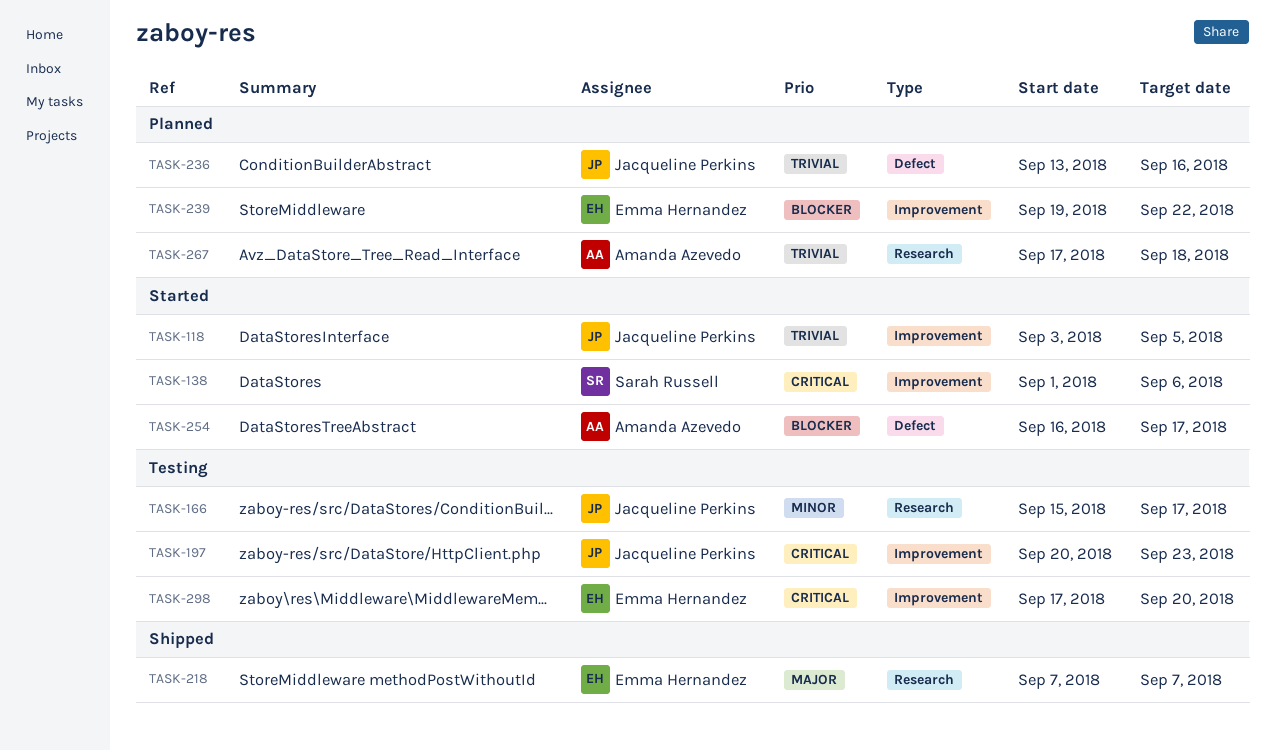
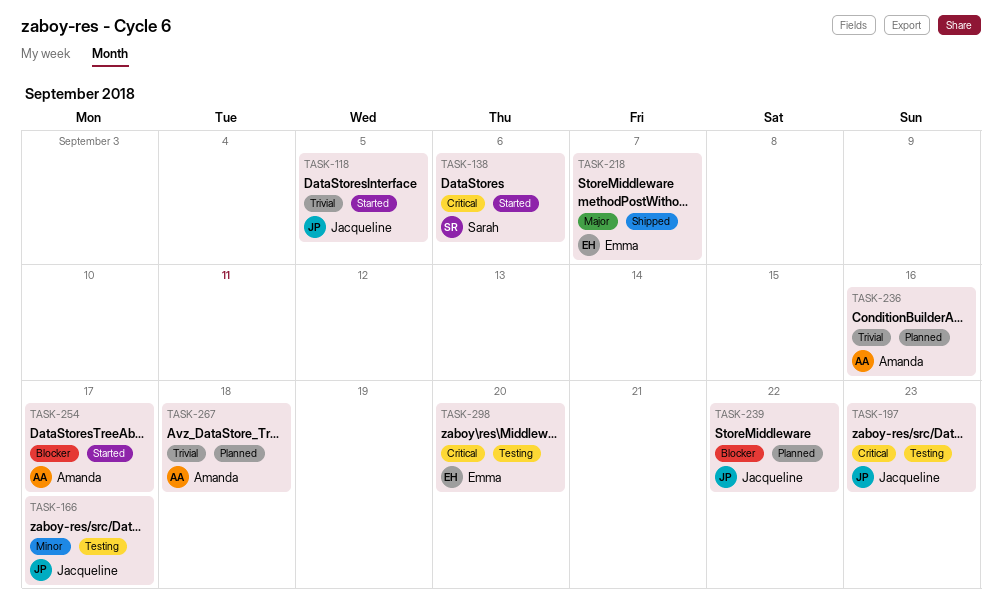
TASK-236, owner: Jacqueline Perkins -> Amanda Azevedo
TASK-239, owner: Emma Hernandez -> Jacqueline Perkins

